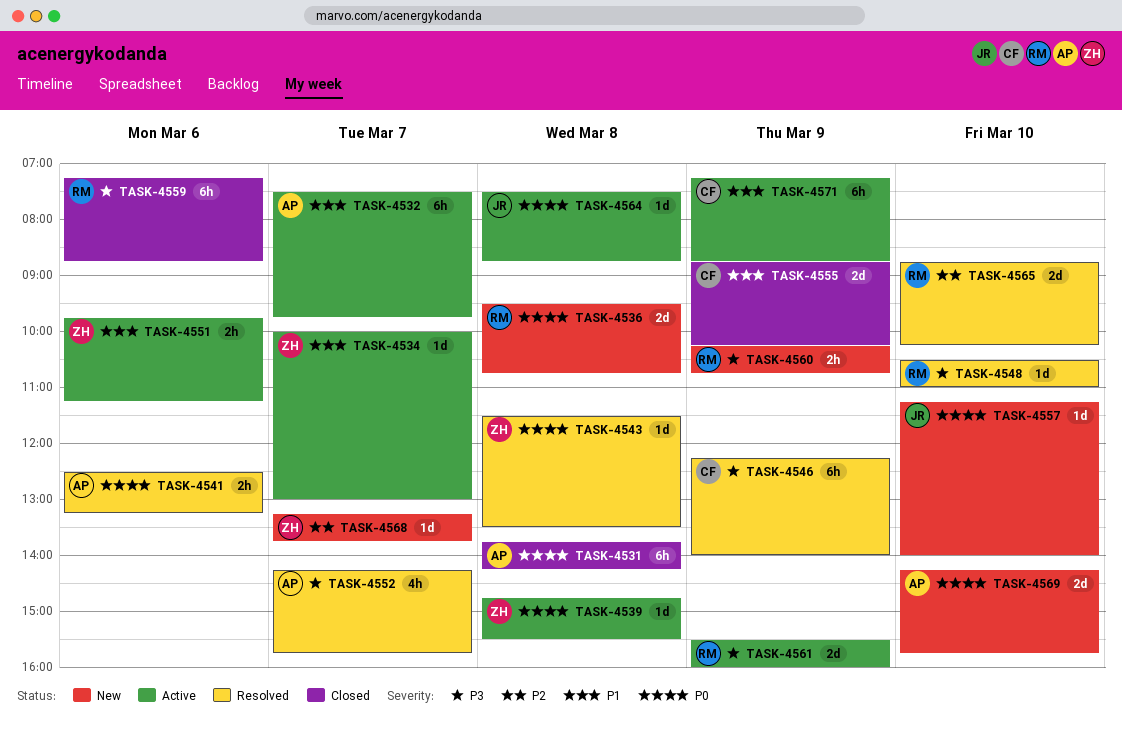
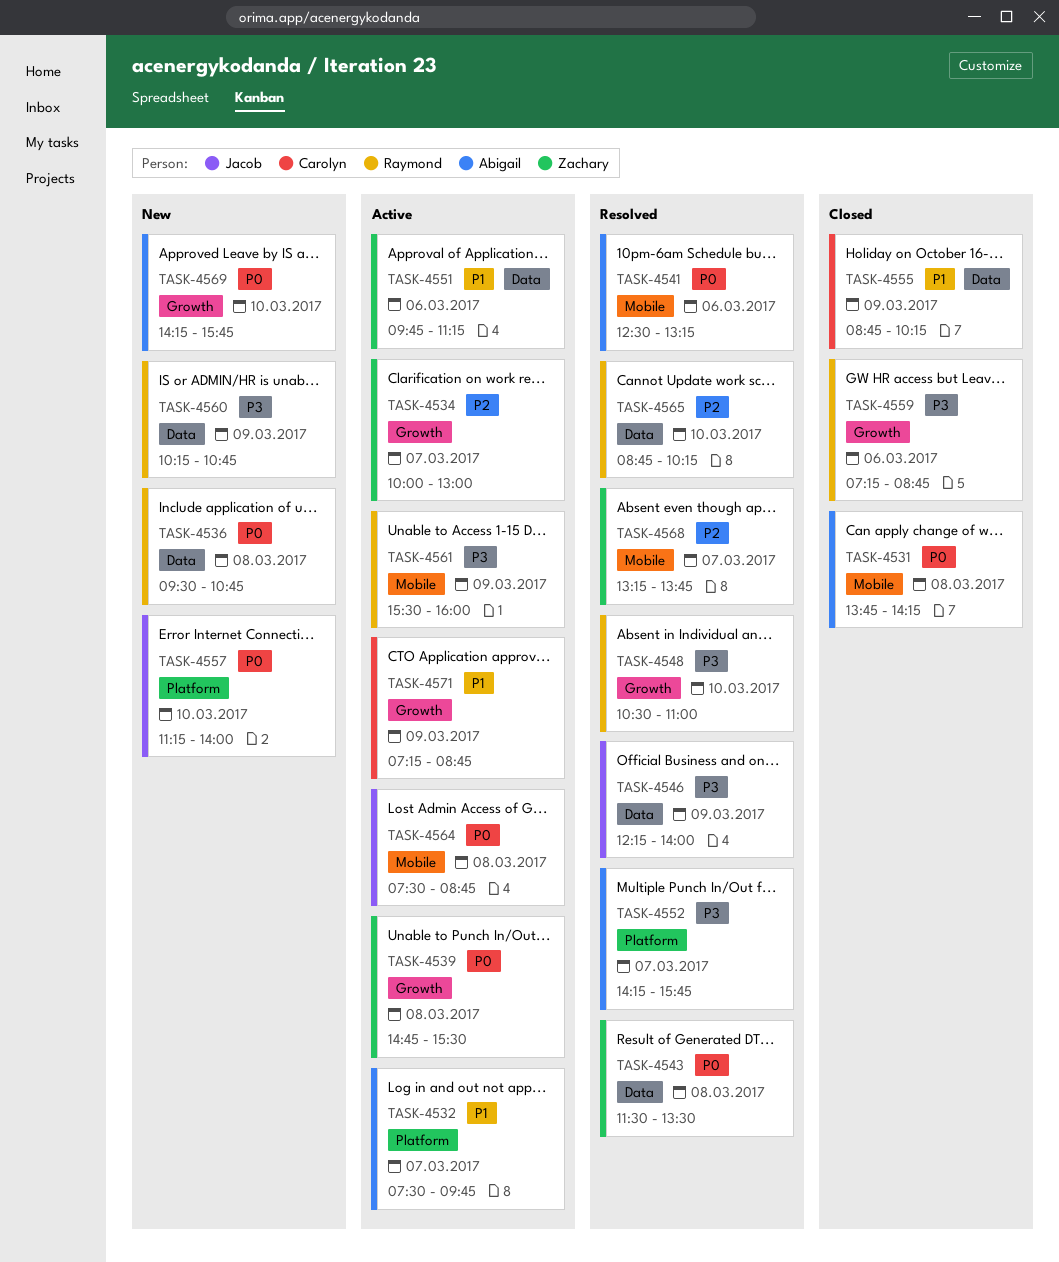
TASK-4534, priority: P1 -> P2
TASK-4546, owner: Carolyn -> Jacob
TASK-4568, status: New -> Resolved

